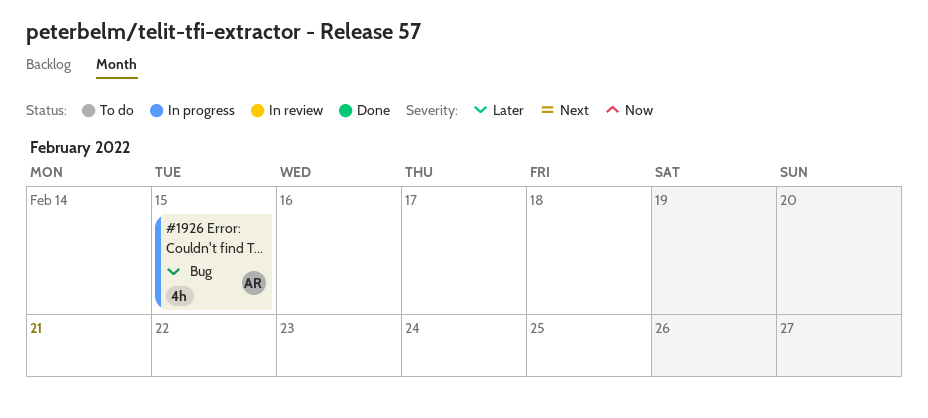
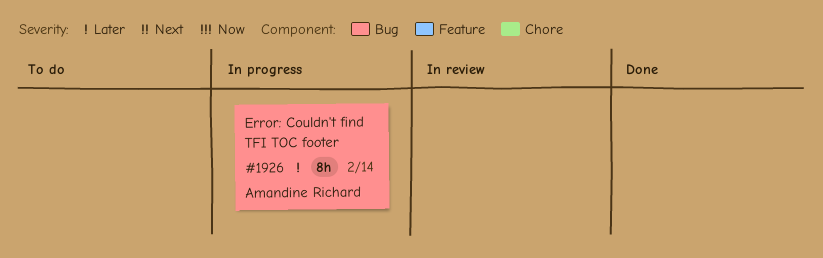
#1926, estimate: 4h -> 8h
#1926, due: Feb 15 -> Feb 14

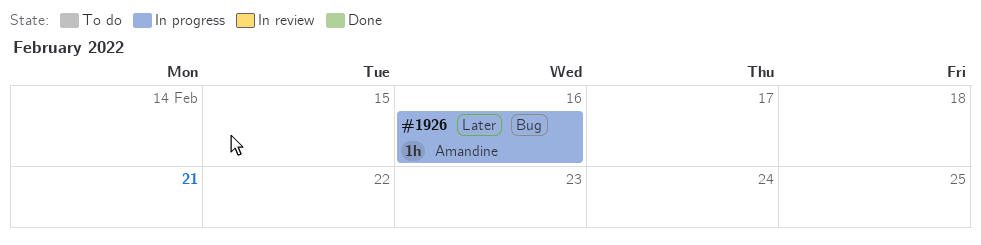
#1926, estimate: 8h -> 1h
#1926, due: Feb 14 -> Feb 16

